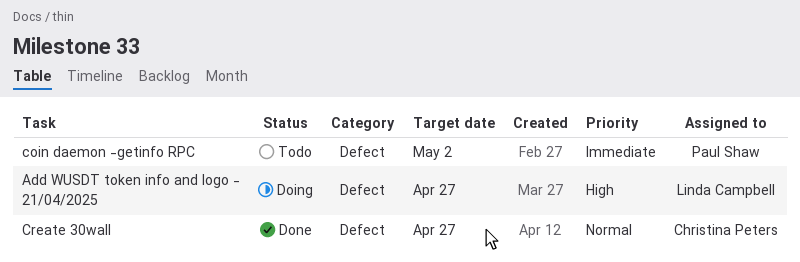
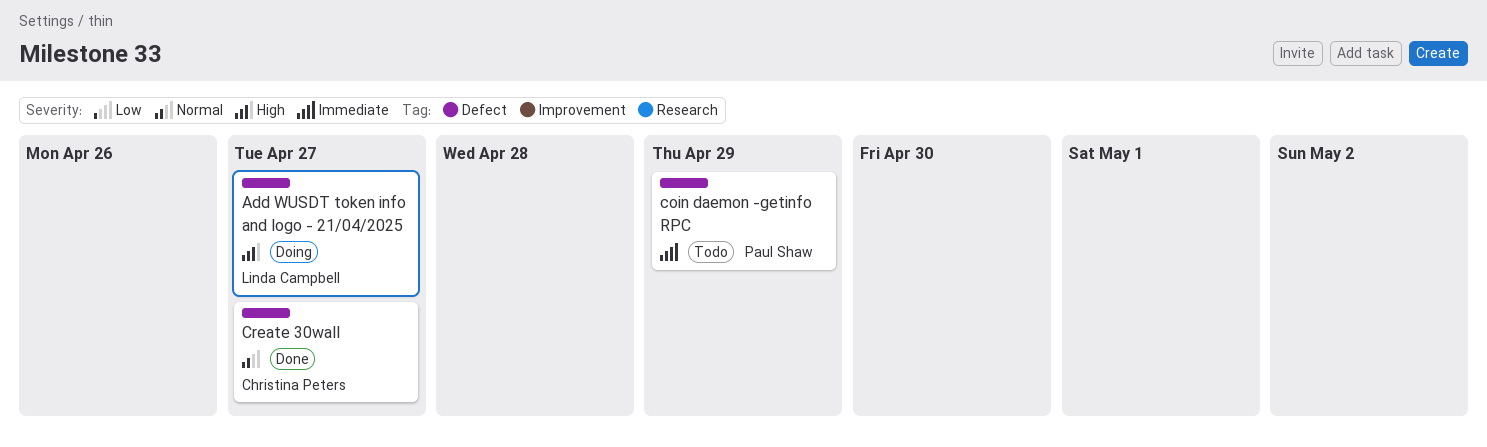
coin daemon -getinfo RPC, due: May 2 -> Apr 29

